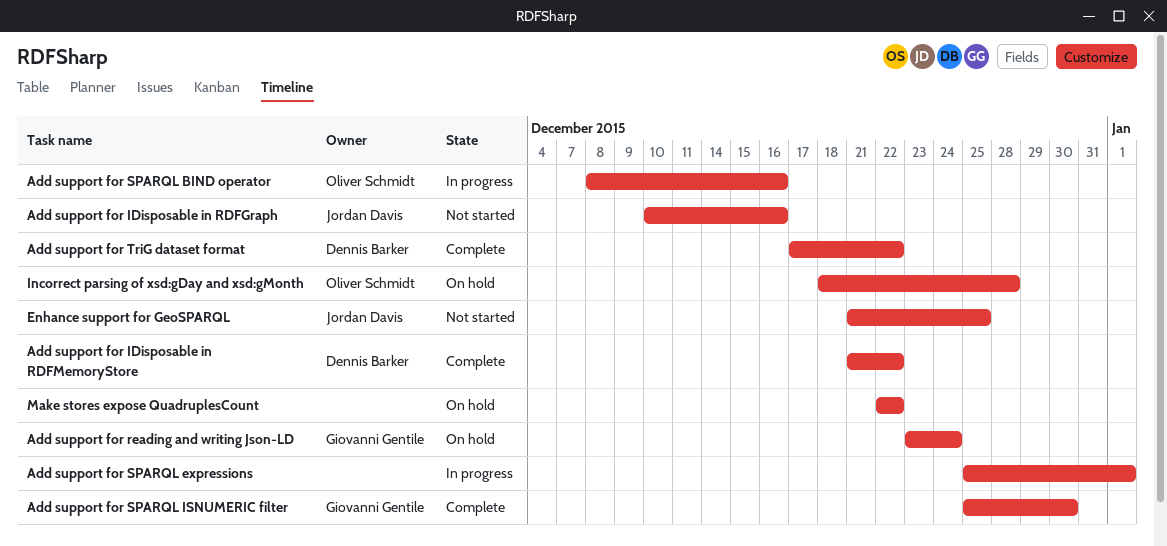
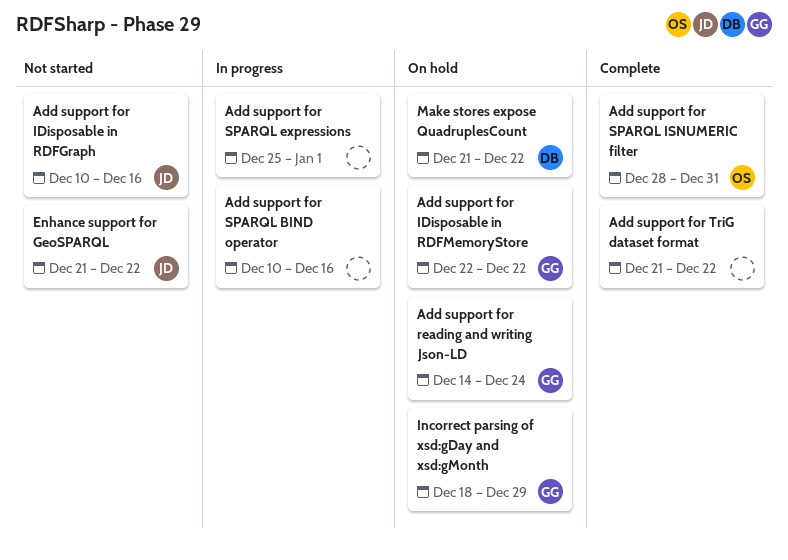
Add support for IDisposable in RDFMemoryStore, status: Complete -> On hold
Add support for IDisposable in RDFMemoryStore, owner: Dennis Barker -> Giovanni Gentile
Add support for IDisposable in RDFMemoryStore, start: Dec 21 -> Dec 22
Add support for reading and writing Json-LD, start: Dec 23 -> Dec 14
Add support for SPARQL BIND operator, owner: Oliver Schmidt -> none
Add support for SPARQL BIND operator, start: Dec 8 -> Dec 10
Add support for SPARQL ISNUMERIC filter, owner: Giovanni Gentile -> Oliver Schmidt
Add support for SPARQL ISNUMERIC filter, start: Dec 25 -> Dec 28
Add support for SPARQL ISNUMERIC filter, due: Dec 30 -> Dec 31
Add support for TriG dataset format, owner: Dennis Barker -> none
Add support for TriG dataset format, start: Dec 17 -> Dec 21
Enhance support for GeoSPARQL, due: Dec 25 -> Dec 22
Incorrect parsing of xsd:gDay and xsd:gMonth, owner: Oliver Schmidt -> Giovanni Gentile
Incorrect parsing of xsd:gDay and xsd:gMonth, due: Dec 28 -> Dec 29
Make stores expose QuadruplesCount, owner: none -> Dennis Barker
Make stores expose QuadruplesCount, start: Dec 22 -> Dec 21

